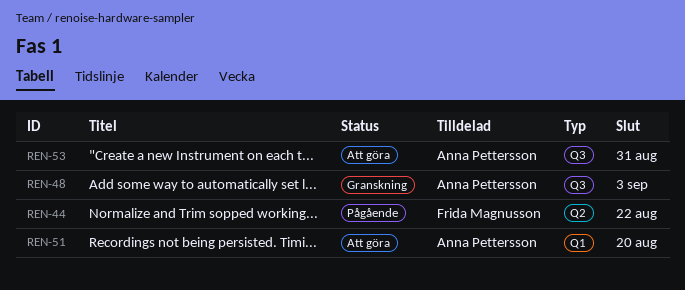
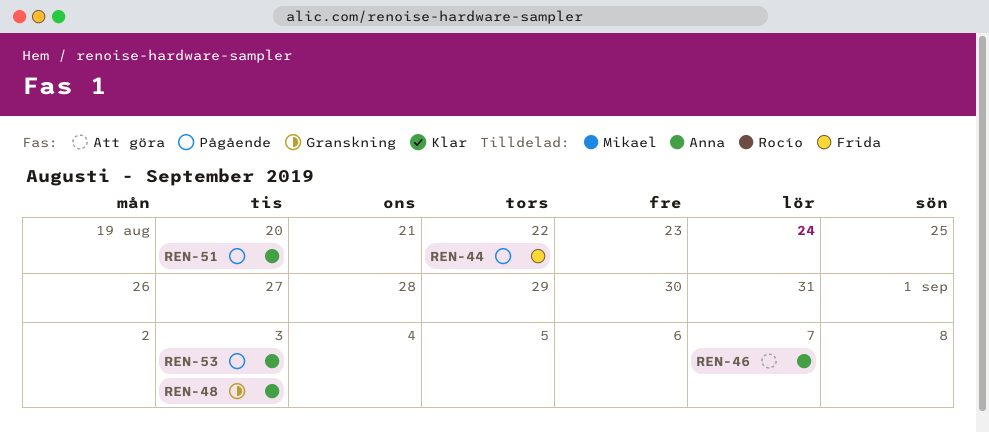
REN-46: none -> present
REN-51, status: Att göra -> Pågående
REN-53, status: Att göra -> Pågående
REN-53, due: Aug 31 -> Sep 3

